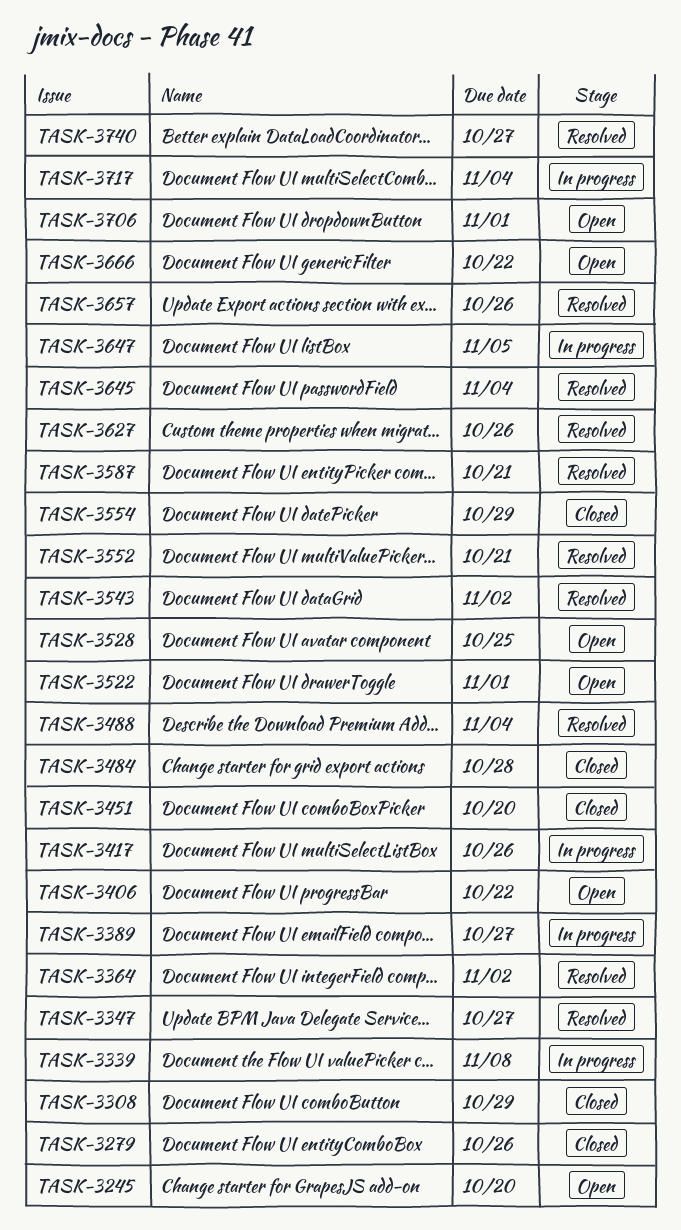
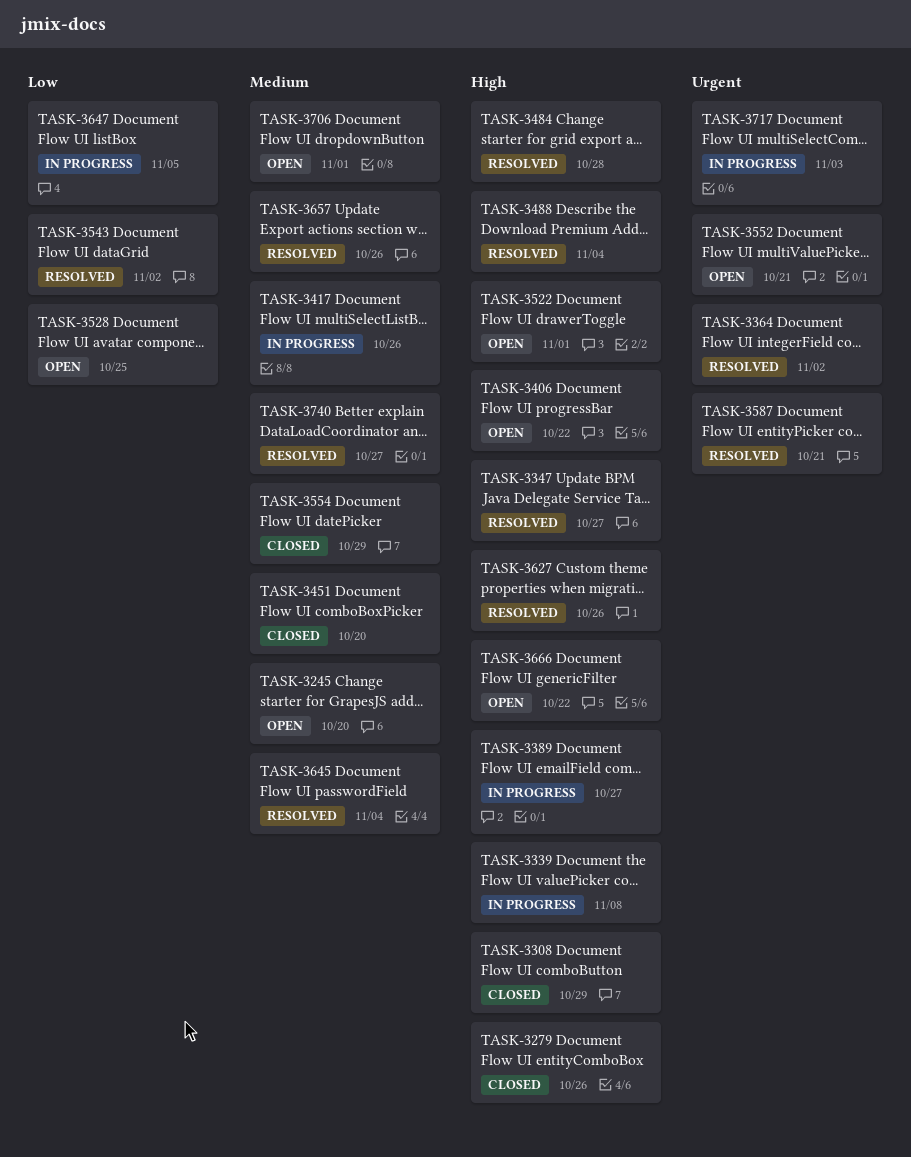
TASK-3484, status: Closed -> Resolved
TASK-3552, status: Resolved -> Open
TASK-3717, due: Nov 4 -> Nov 3

